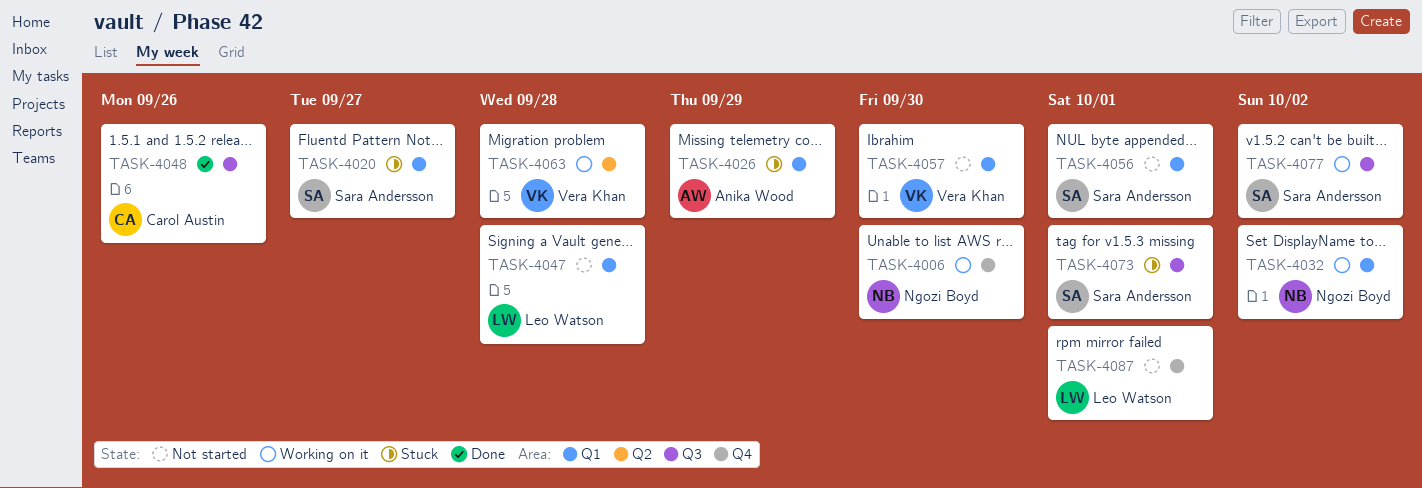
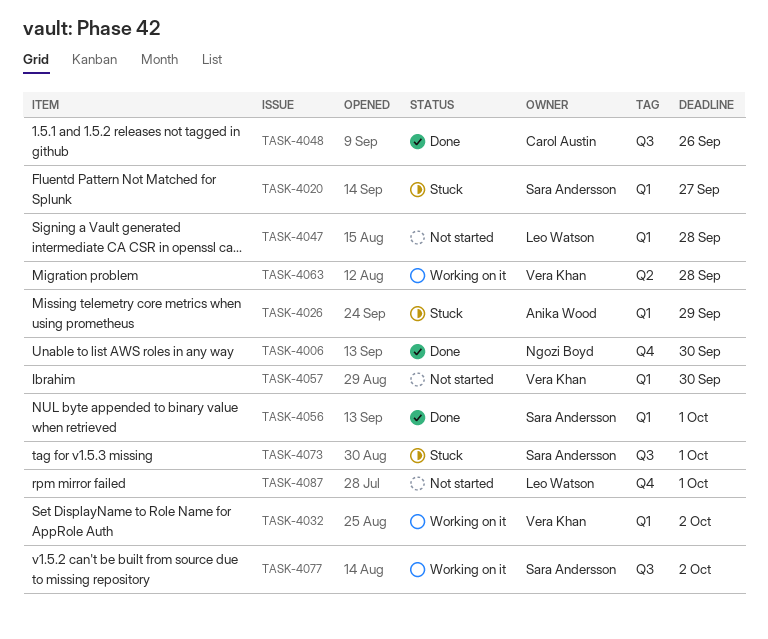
TASK-4006, status: Working on it -> Done
TASK-4032, owner: Ngozi Boyd -> Vera Khan
TASK-4056, status: Not started -> Done

